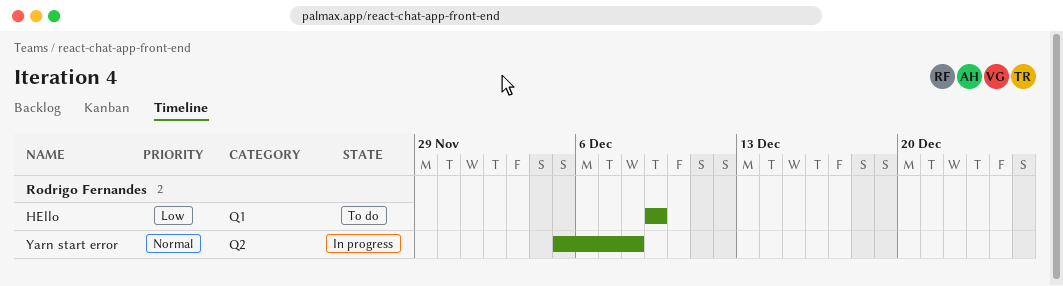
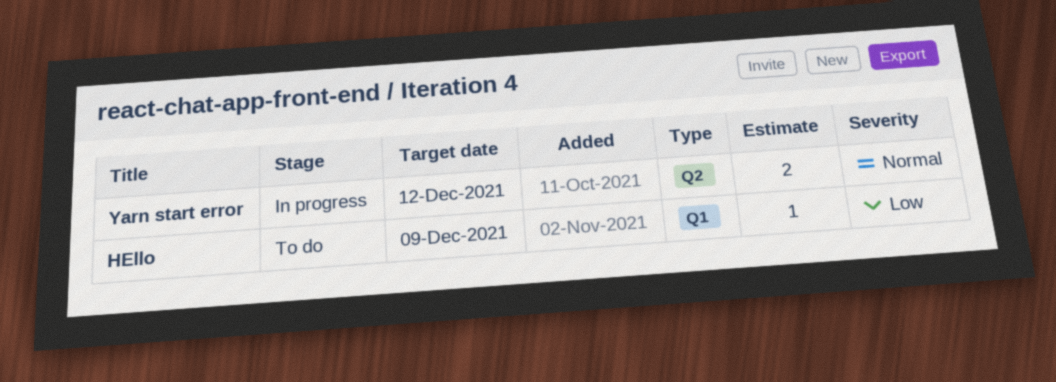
Yarn start error, due: Dec 8 -> Dec 12

